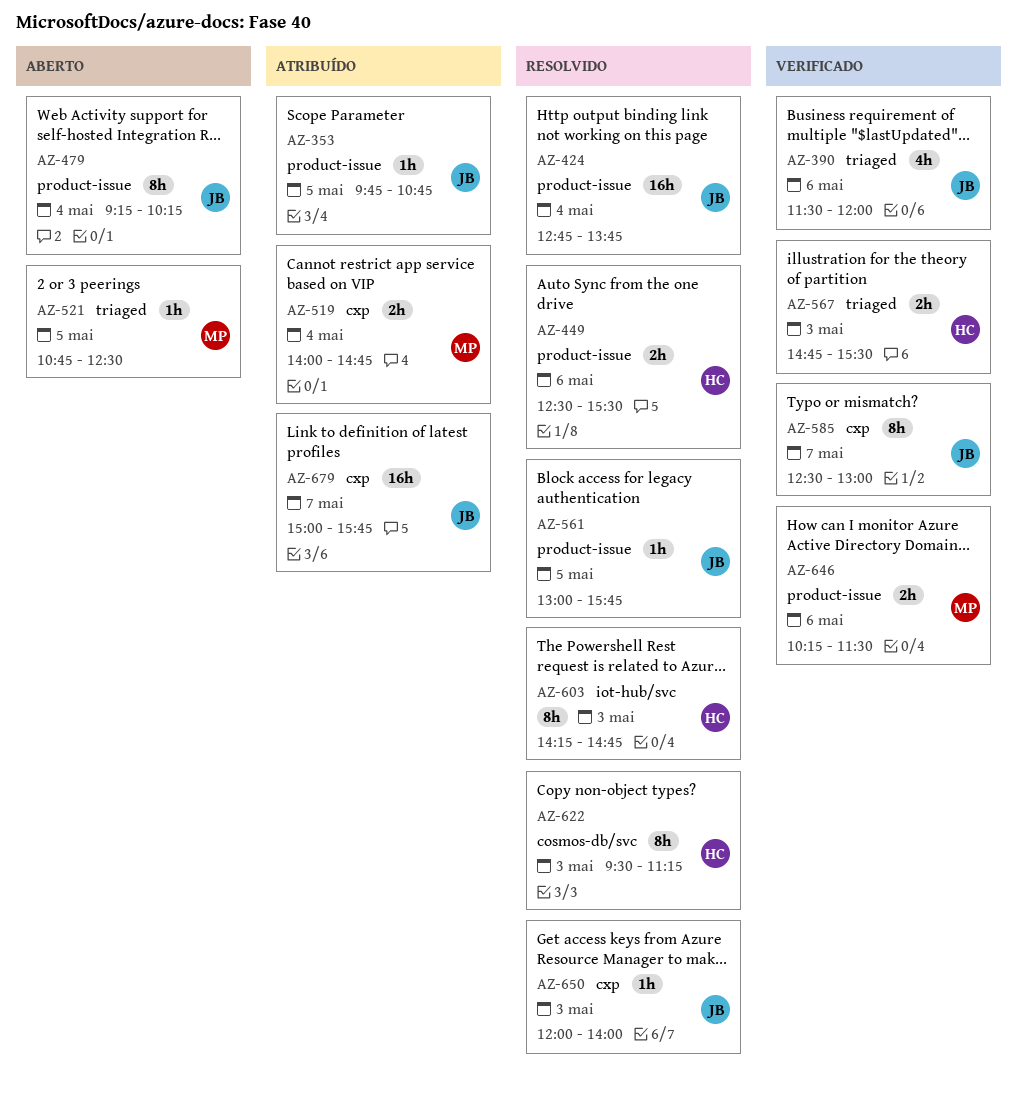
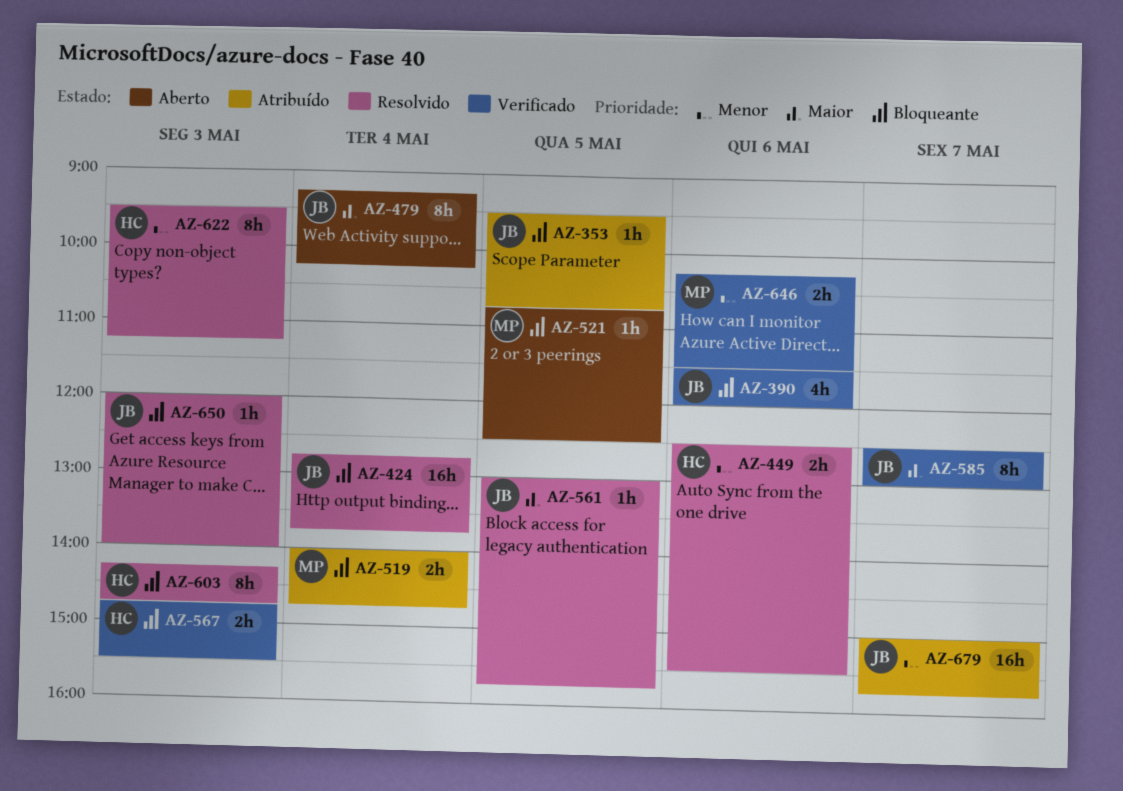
AZ-353, begins: 09:45 -> 09:30

